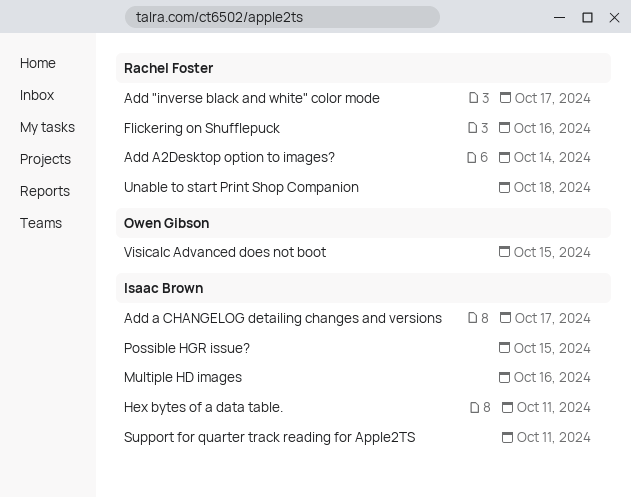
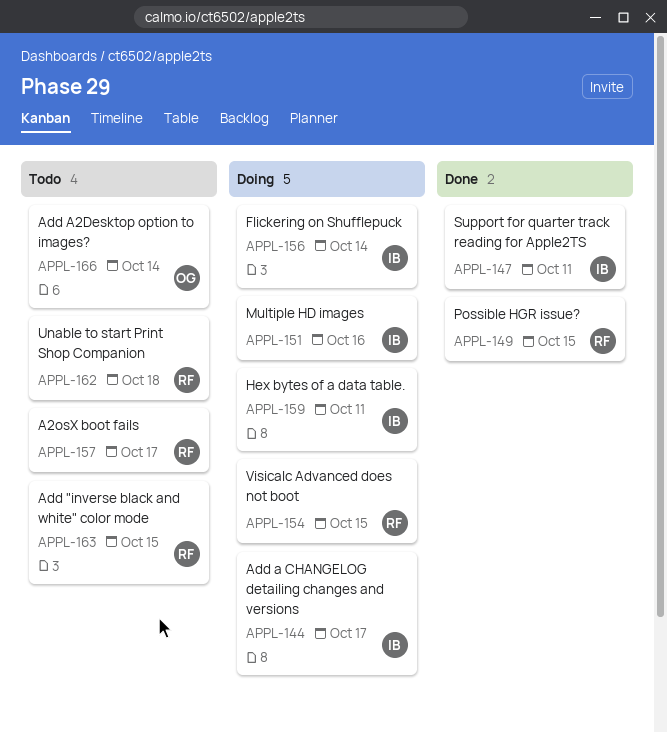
A2osX boot fails: none -> present
Add "inverse black and white" color mode, due: Oct 17 -> Oct 15
Add A2Desktop option to images?, owner: Rachel Foster -> Owen Gibson
Flickering on Shufflepuck, owner: Rachel Foster -> Isaac Brown
Flickering on Shufflepuck, due: Oct 16 -> Oct 14
Possible HGR issue?, owner: Isaac Brown -> Rachel Foster
Visicalc Advanced does not boot, owner: Owen Gibson -> Rachel Foster

